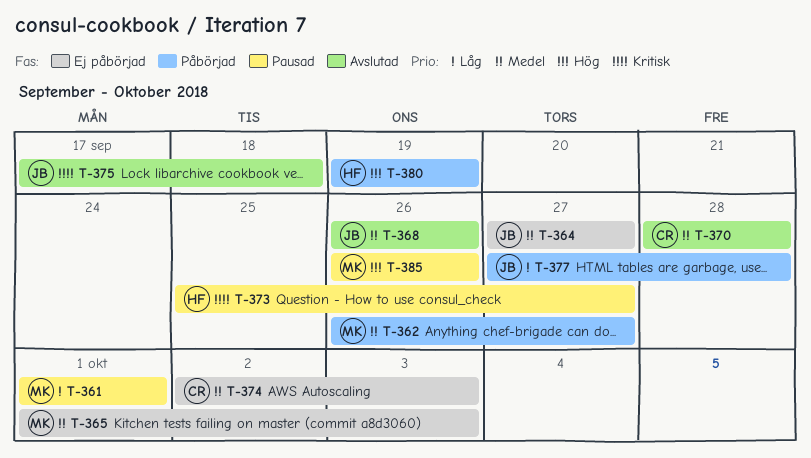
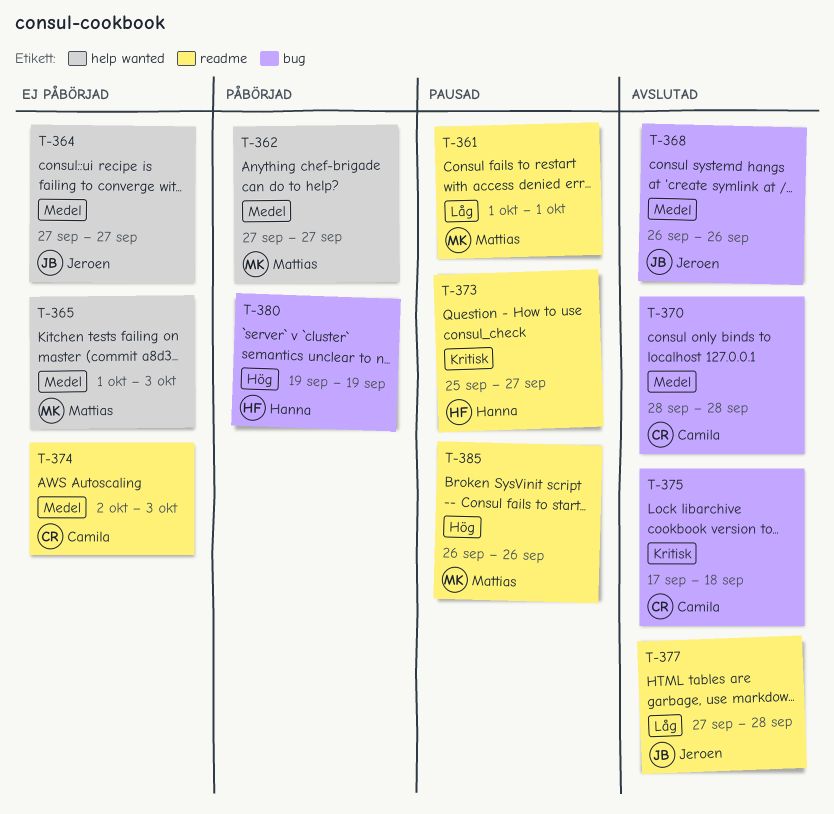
T-362, start: Sep 26 -> Sep 27
T-375, owner: Jeroen -> Camila
T-377, status: Påbörjad -> Avslutad

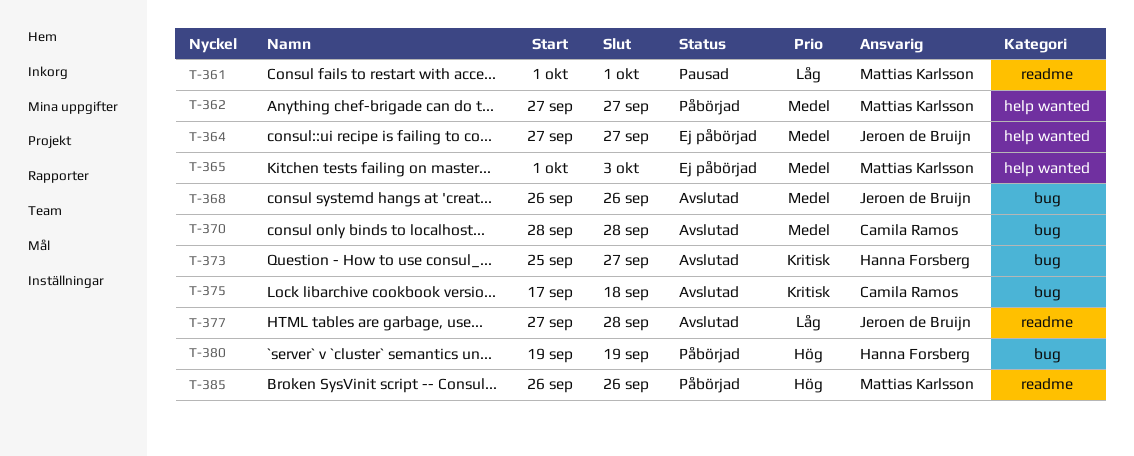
T-373, status: Pausad -> Avslutad
T-373, label: readme -> bug
T-374: present -> none
T-385, status: Pausad -> Påbörjad

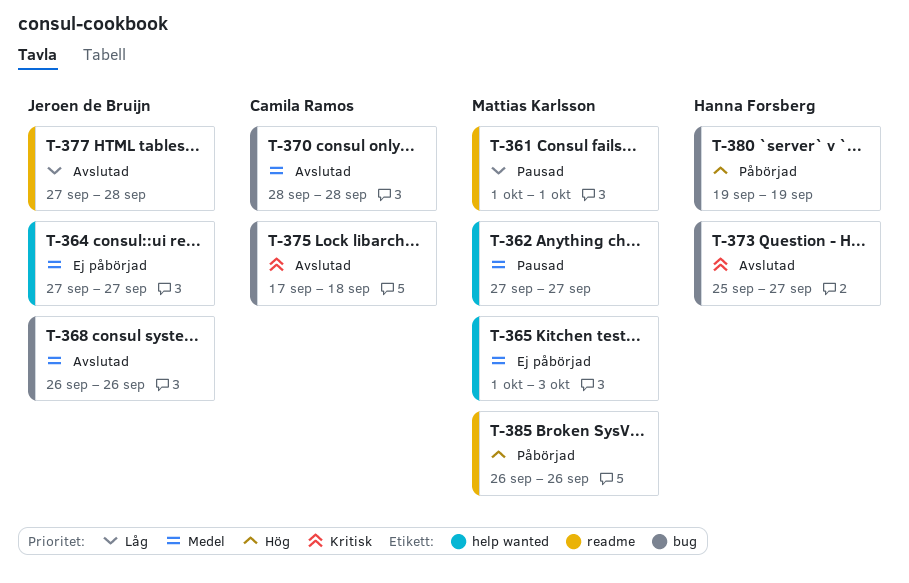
T-362, status: Påbörjad -> Pausad

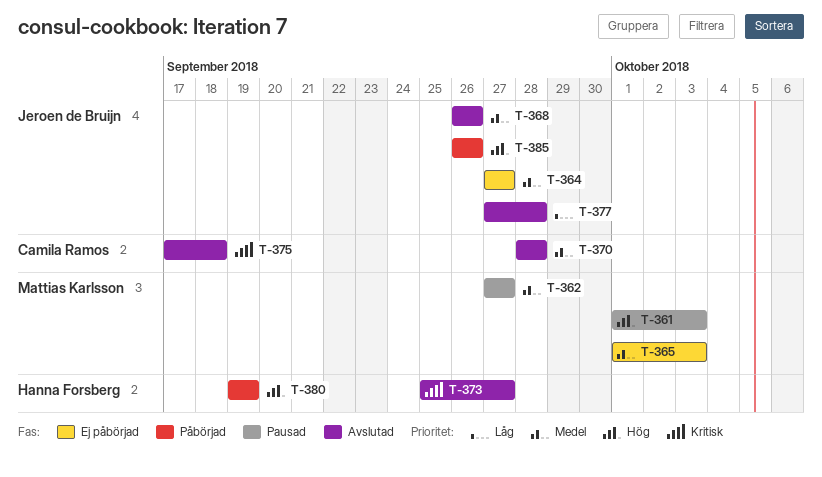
T-361, priority: Låg -> Hög
T-361, due: Oct 1 -> Oct 3
T-385, owner: Mattias Karlsson -> Jeroen de Bruijn

